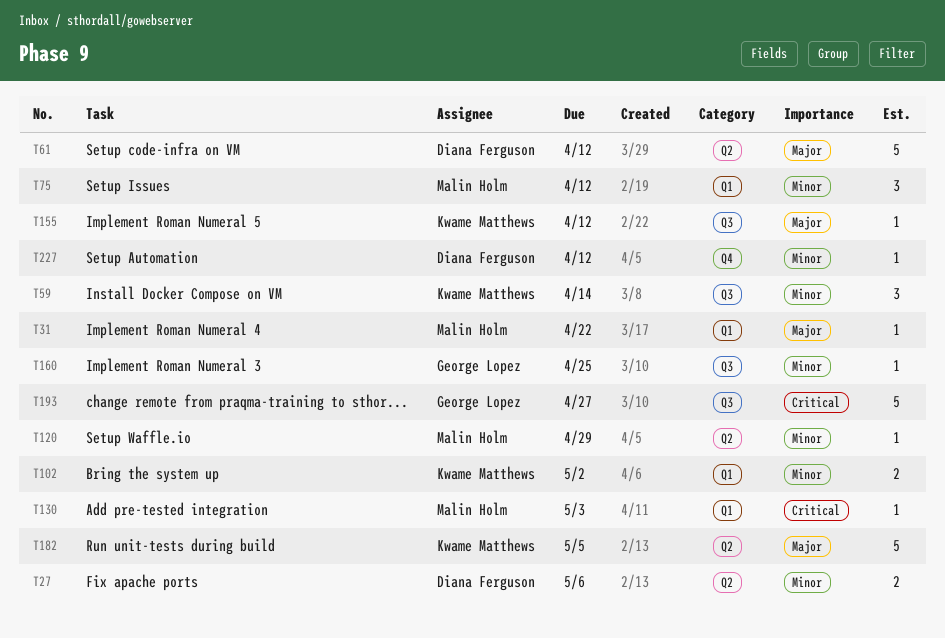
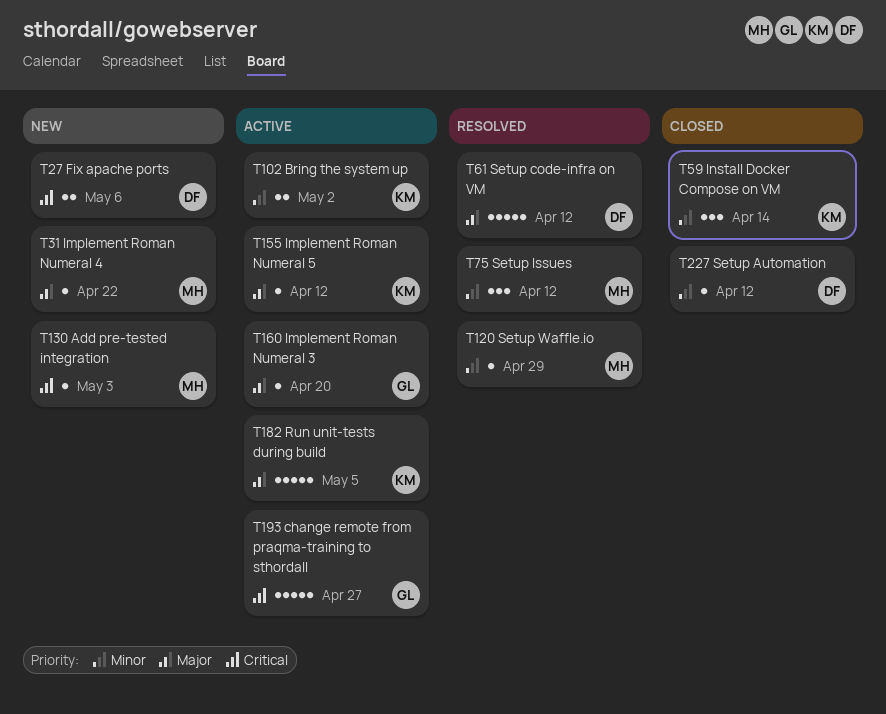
T27, priority: Minor -> Critical
T160, priority: Minor -> Major
T160, due: Apr 25 -> Apr 20

